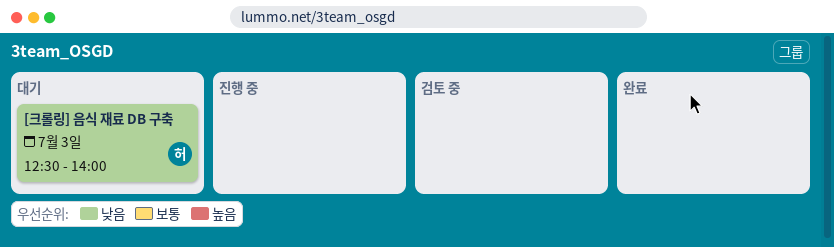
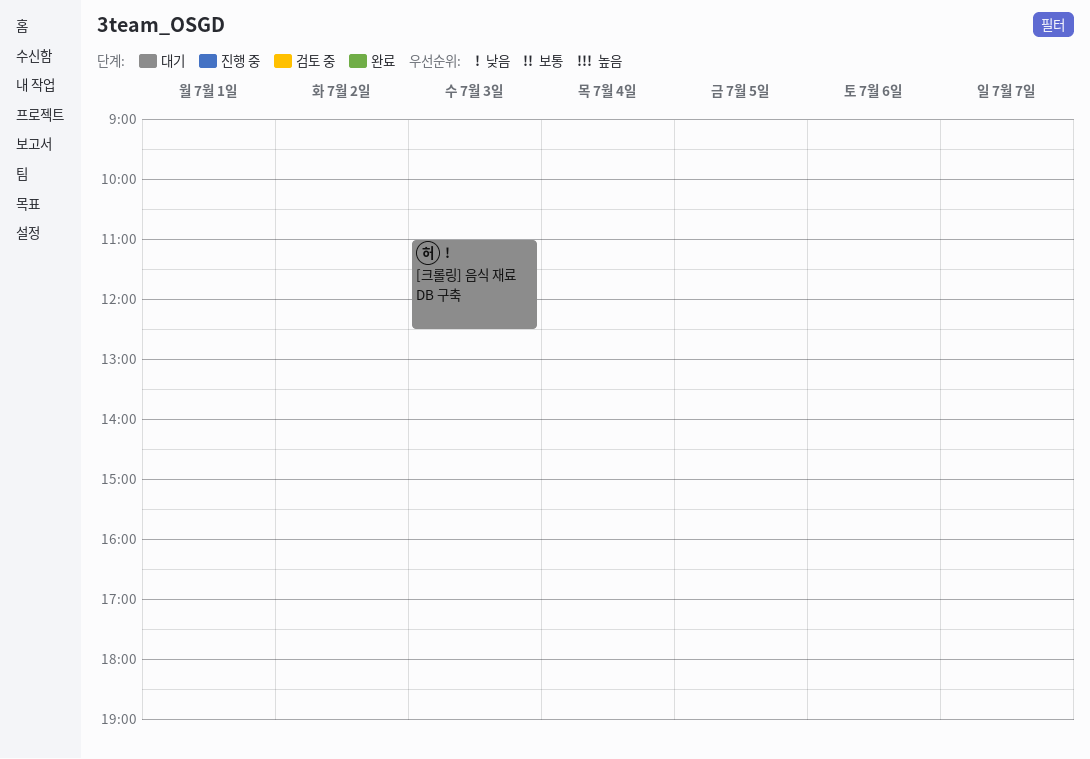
[크롤링] 음식 재료 DB 구축, begins: 12:30 -> 11:00
[크롤링] 음식 재료 DB 구축, ends: 14:00 -> 12:30

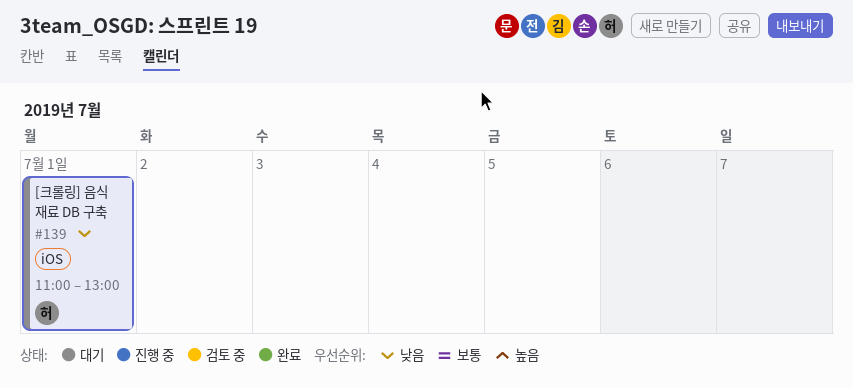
[크롤링] 음식 재료 DB 구축, day: Jul 3 -> Jul 1
[크롤링] 음식 재료 DB 구축, ends: 12:30 -> 13:00

